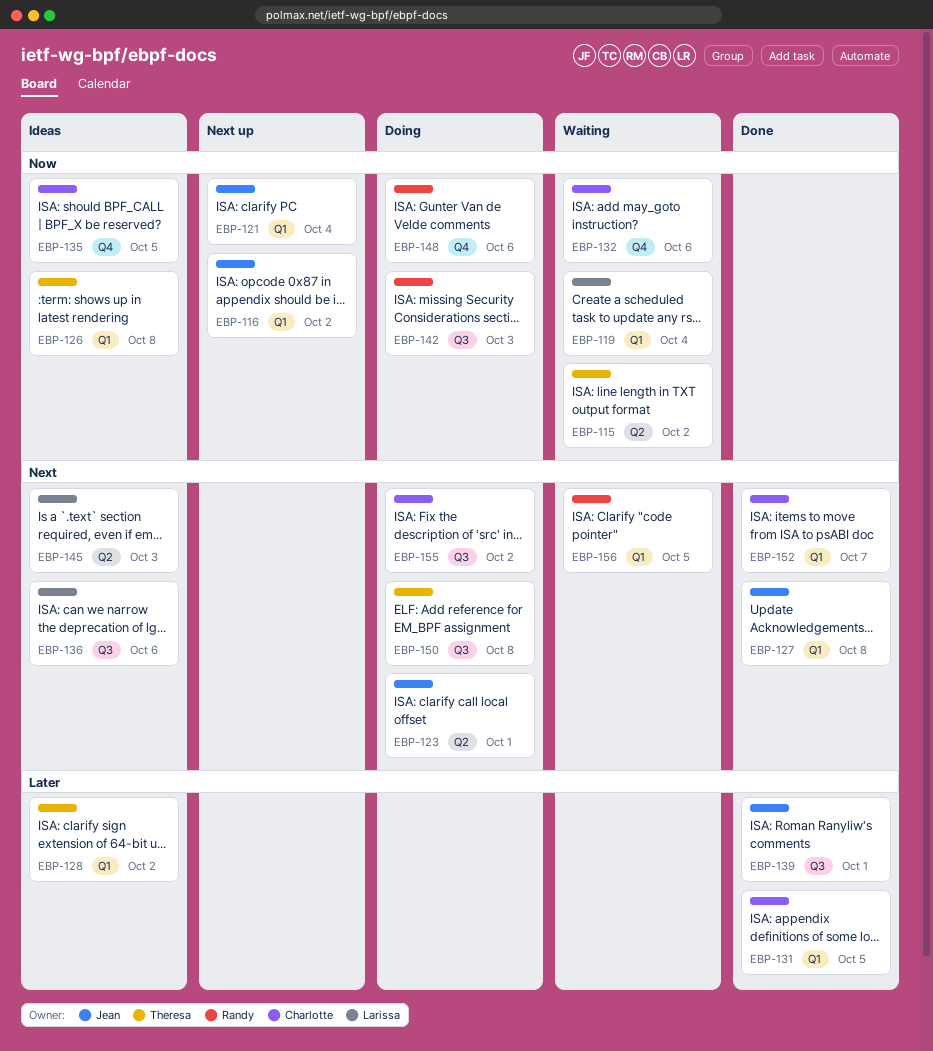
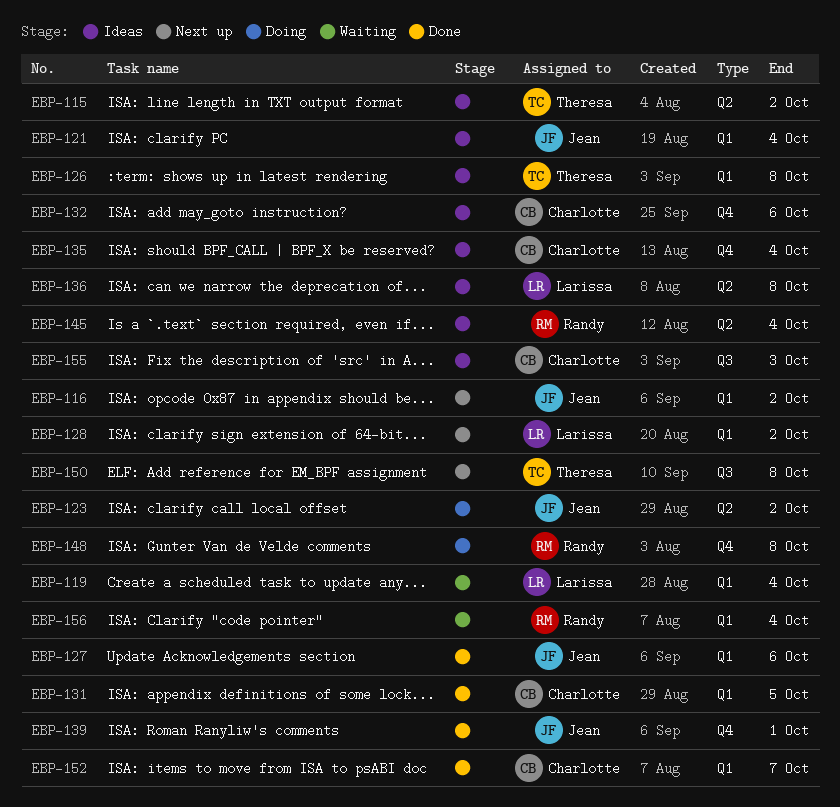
EBP-115, status: Waiting -> Ideas
EBP-121, status: Next up -> Ideas
EBP-123, due: Oct 1 -> Oct 2
EBP-127, due: Oct 8 -> Oct 6
EBP-128, status: Ideas -> Next up
EBP-128, owner: Theresa -> Larissa
EBP-132, status: Waiting -> Ideas
EBP-135, due: Oct 5 -> Oct 4
EBP-136, label: Q3 -> Q2
EBP-136, due: Oct 6 -> Oct 8
EBP-139, label: Q3 -> Q4
EBP-142: present -> none
EBP-145, owner: Larissa -> Randy
EBP-145, due: Oct 3 -> Oct 4
EBP-148, due: Oct 6 -> Oct 8
EBP-150, status: Doing -> Next up
EBP-155, status: Doing -> Ideas
EBP-155, due: Oct 2 -> Oct 3
EBP-156, due: Oct 5 -> Oct 4

